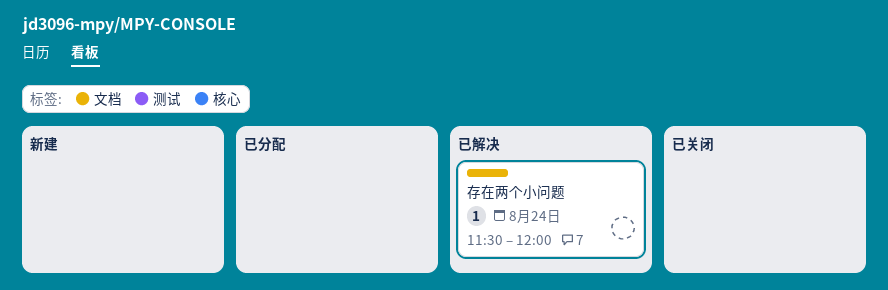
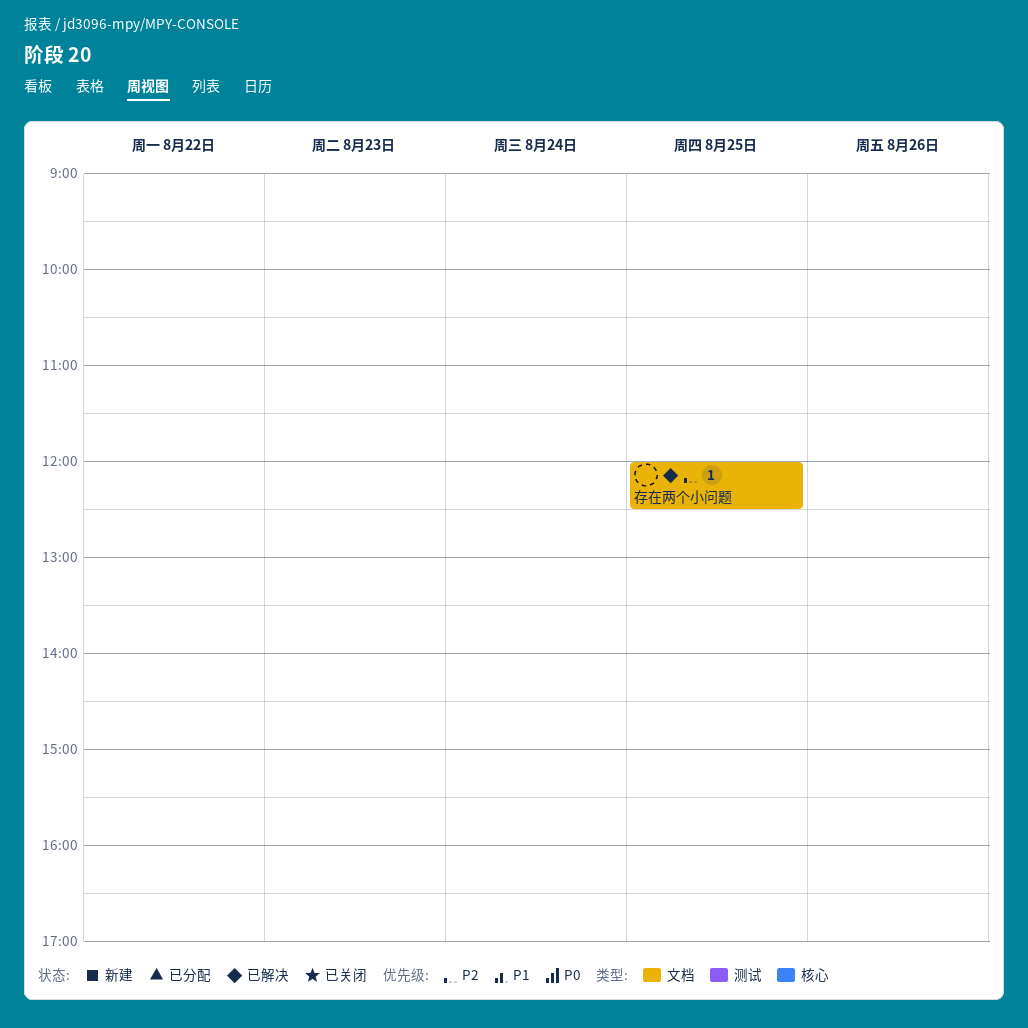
存在两个小问题, day: Aug 24 -> Aug 25
存在两个小问题, begins: 11:30 -> 12:00
存在两个小问题, ends: 12:00 -> 12:30

